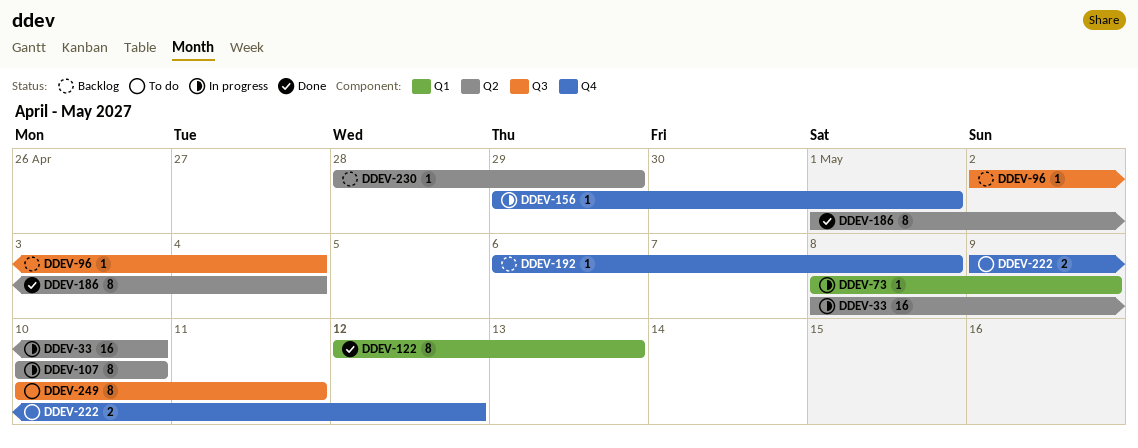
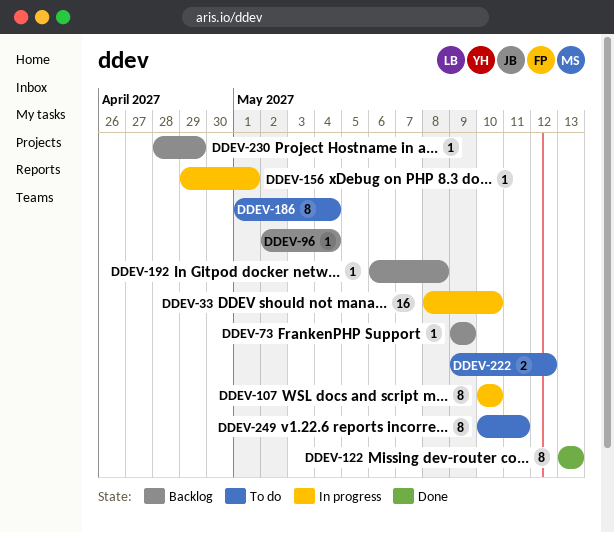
DDEV-73, status: In progress -> Backlog
DDEV-73, start: May 8 -> May 9
DDEV-122, start: May 12 -> May 13
DDEV-186, status: Done -> To do

